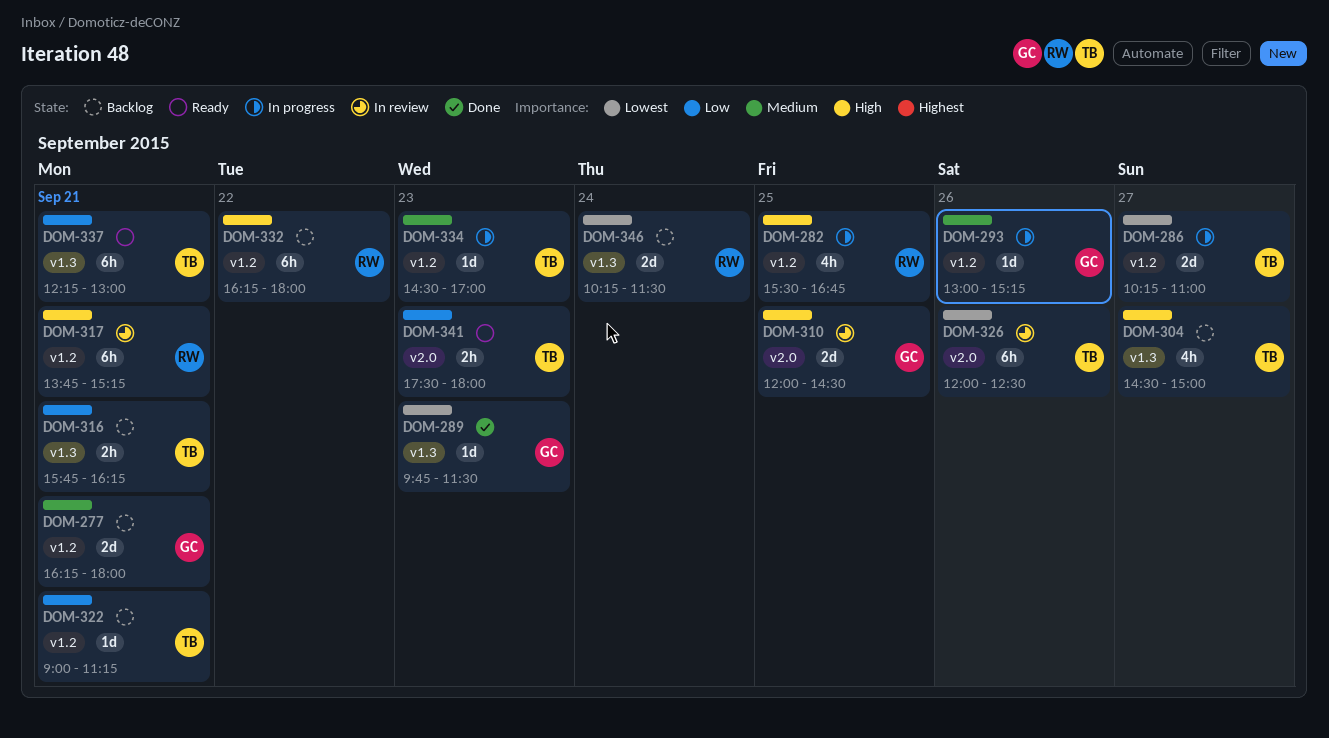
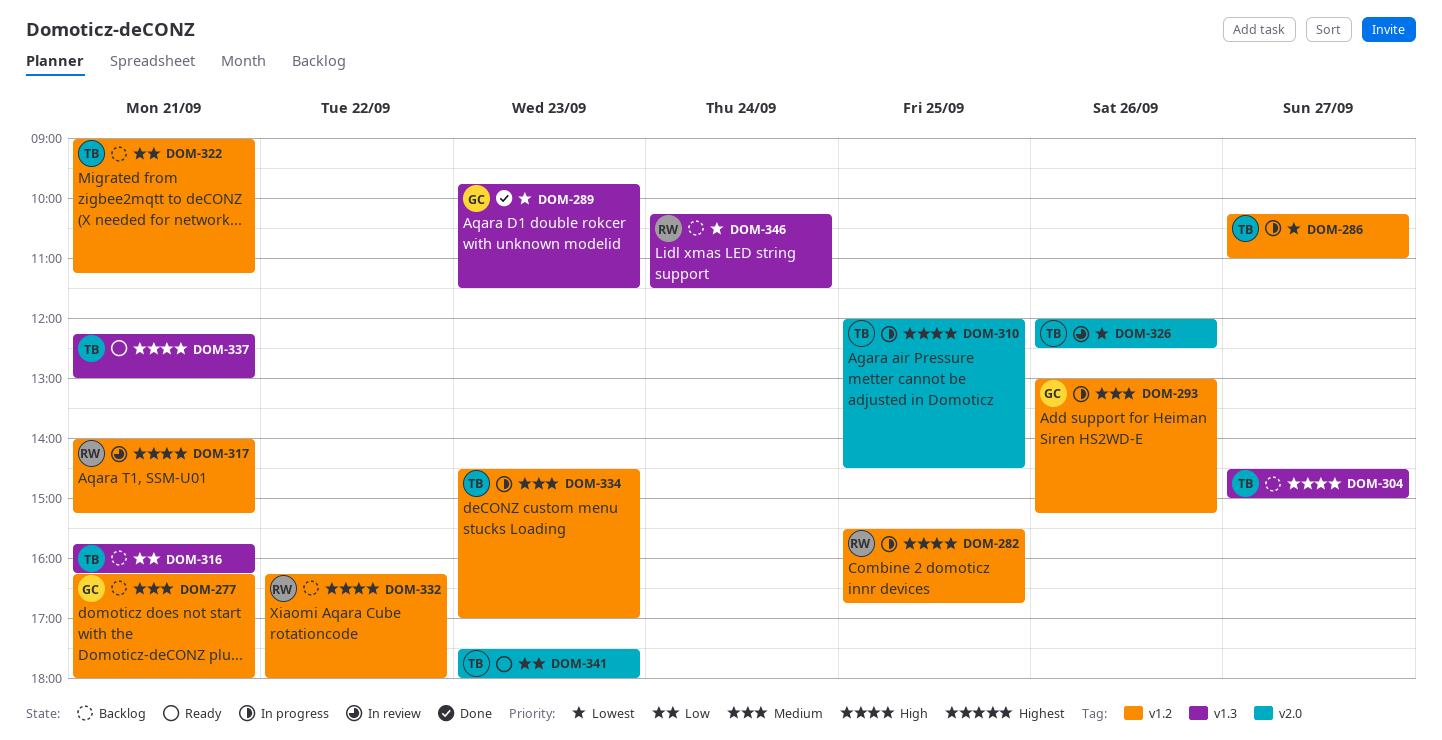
DOM-310, status: In review -> In progress
DOM-310, owner: GC -> TB
DOM-317, begins: 13:45 -> 14:00
DOM-337, priority: Low -> High

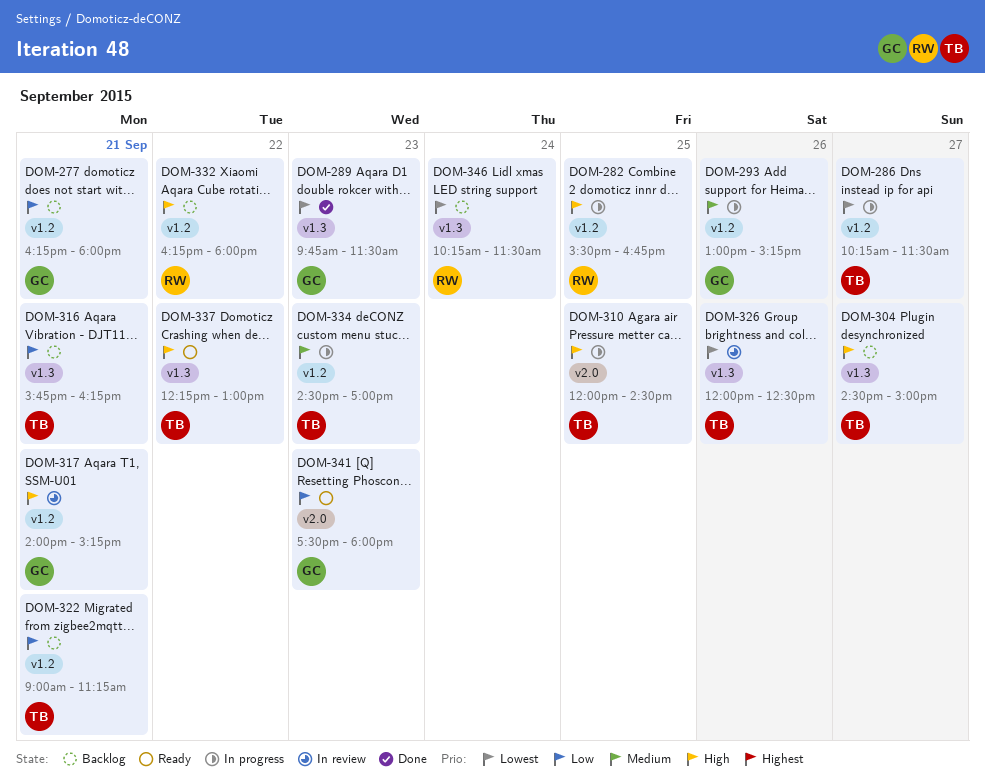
DOM-277, priority: Medium -> Low
DOM-286, ends: 11:00 -> 11:30
DOM-317, owner: RW -> GC
DOM-326, label: v2.0 -> v1.3
DOM-337, day: Sep 21 -> Sep 22
DOM-341, owner: TB -> GC

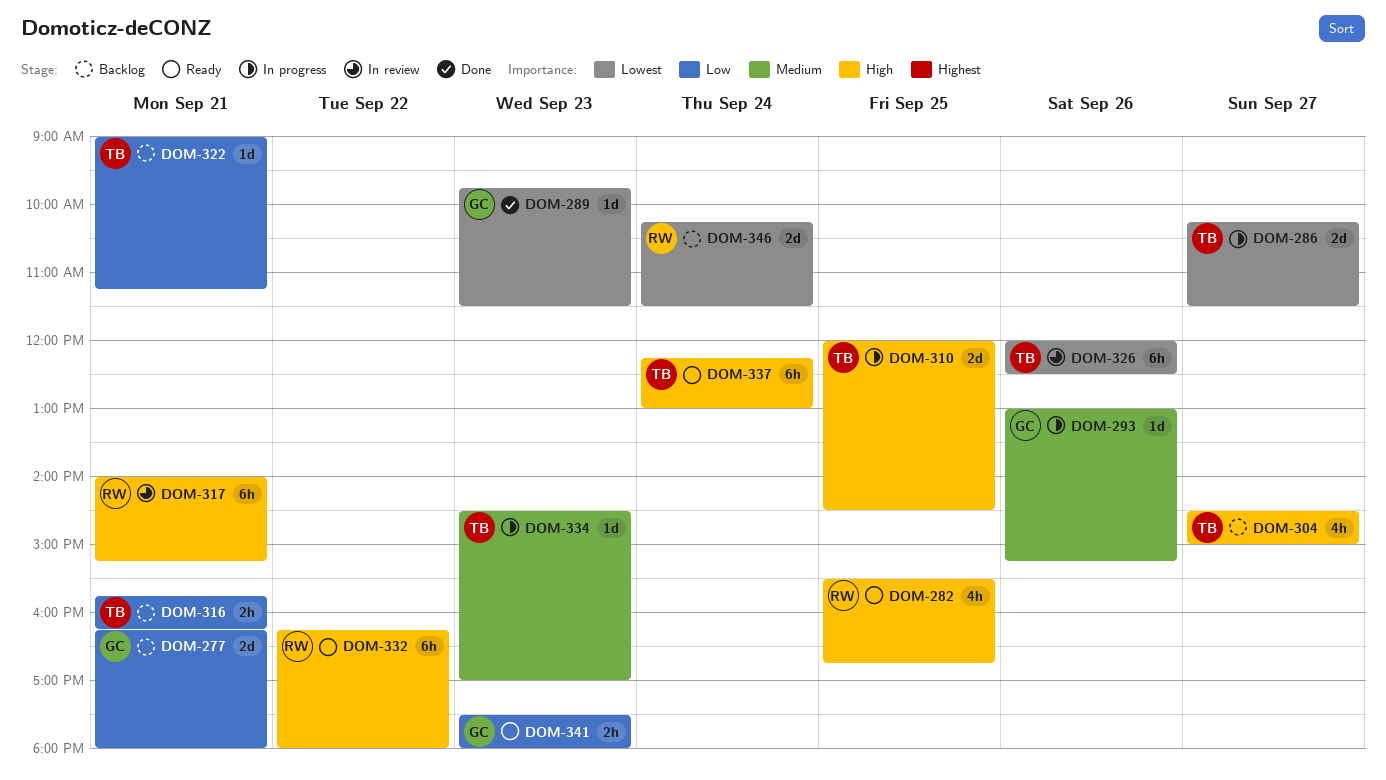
DOM-282, status: In progress -> Ready
DOM-317, owner: GC -> RW
DOM-332, status: Backlog -> Ready
DOM-337, day: Sep 22 -> Sep 24

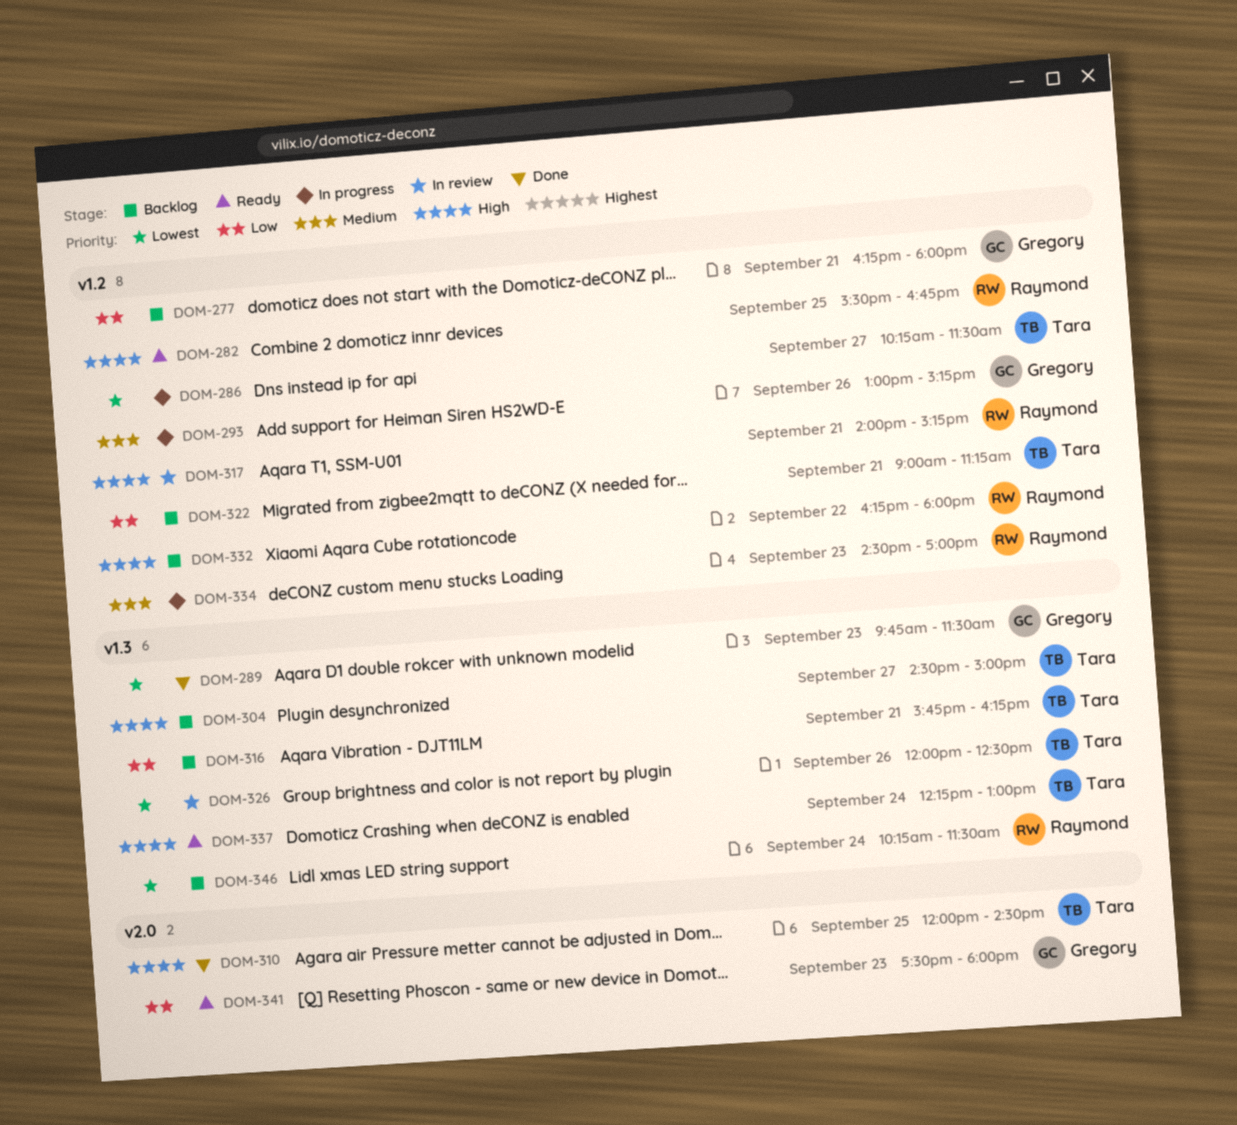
DOM-310, status: In progress -> Done
DOM-332, status: Ready -> Backlog
DOM-334, owner: Tara -> Raymond

